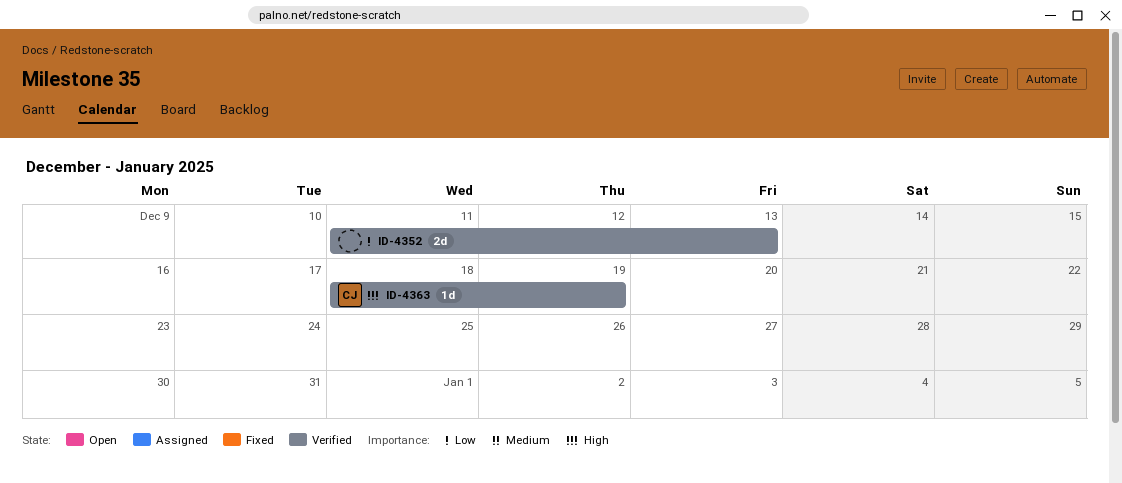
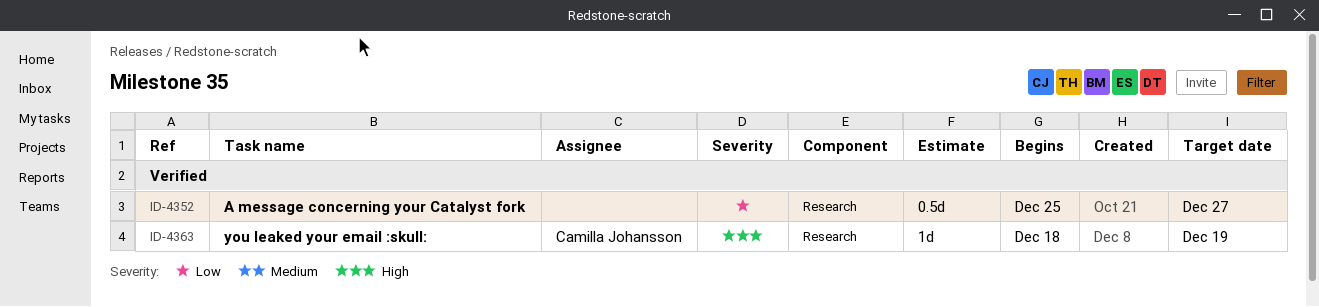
ID-4352, estimate: 2d -> 0.5d
ID-4352, start: Dec 11 -> Dec 25
ID-4352, due: Dec 13 -> Dec 27

